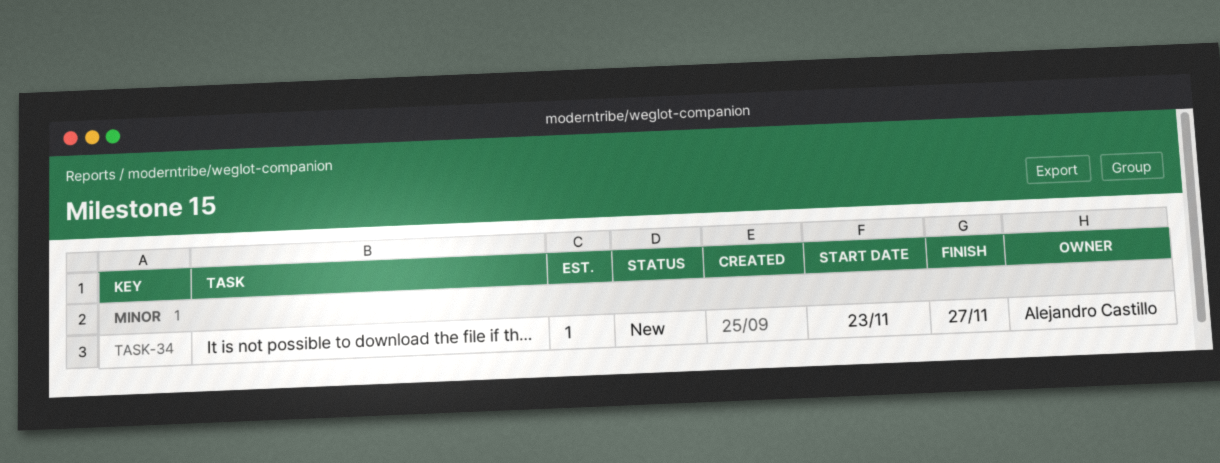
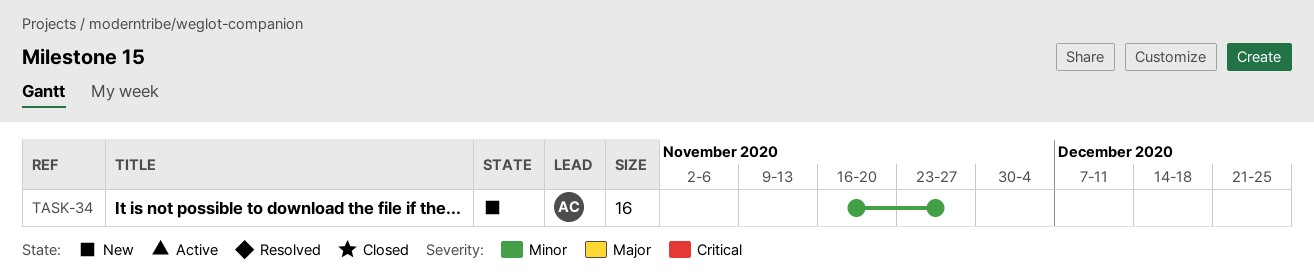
TASK-34, estimate: 1 -> 16
TASK-34, start: Nov 23 -> Nov 16

